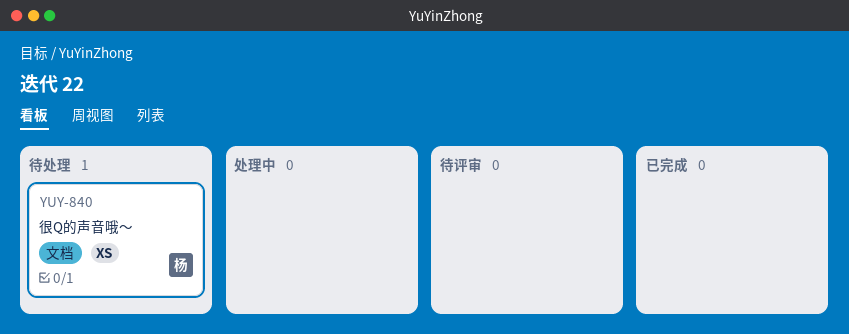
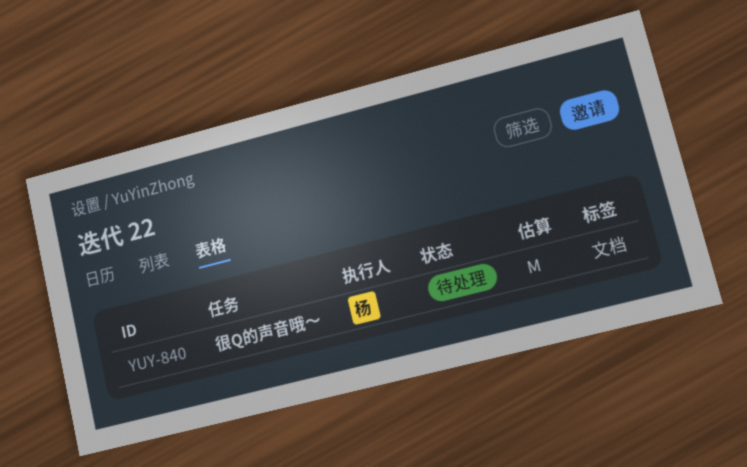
YUY-840, estimate: XS -> M

